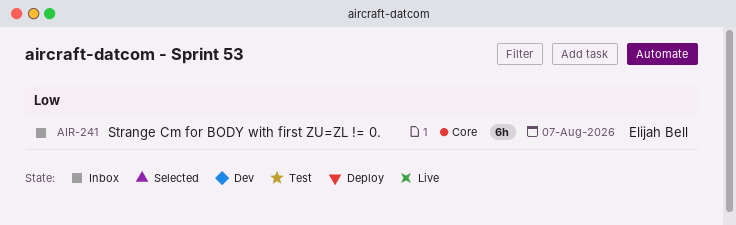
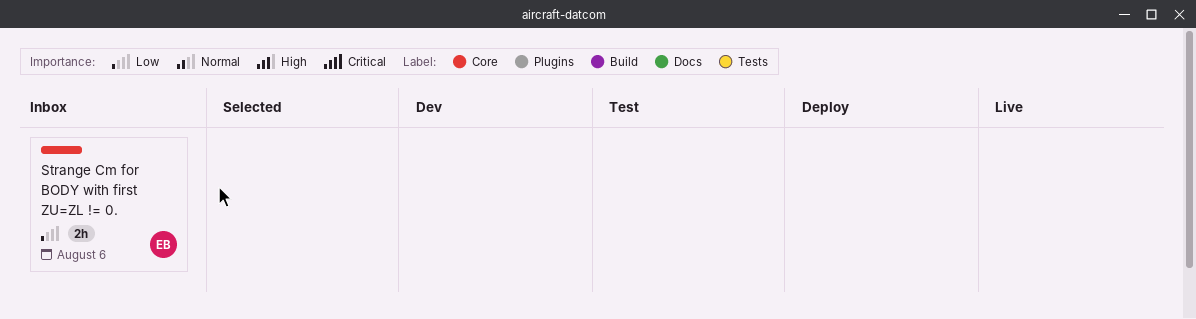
Strange Cm for BODY with first ZU=ZL != 0., estimate: 6h -> 2h
Strange Cm for BODY with first ZU=ZL != 0., due: Aug 7 -> Aug 6

